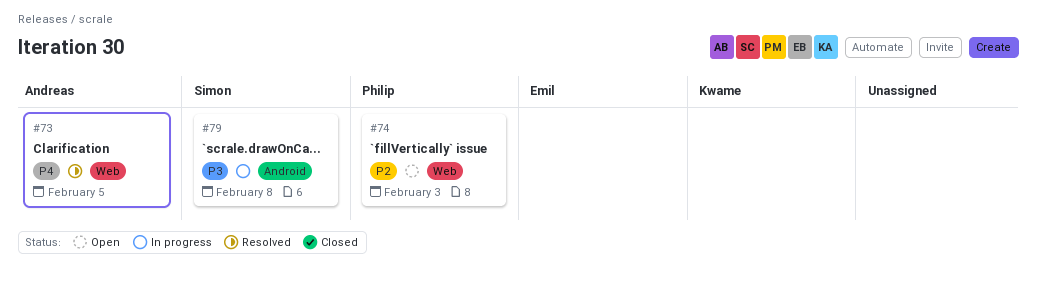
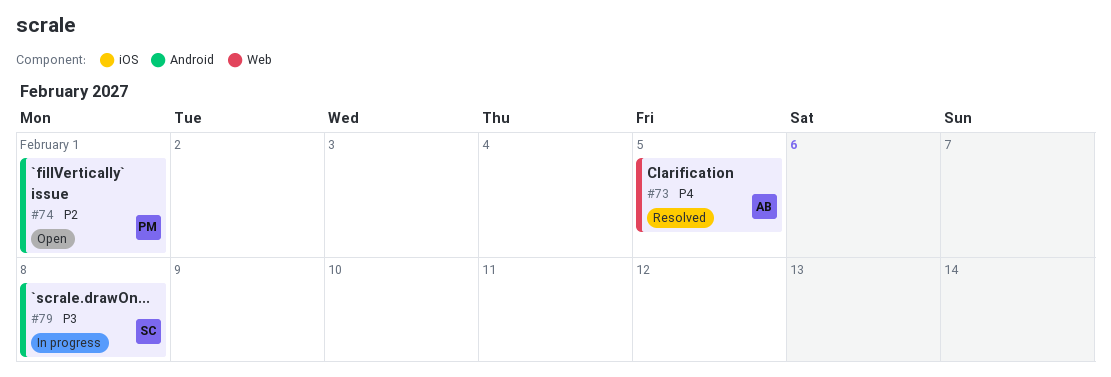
#74, label: Web -> Android
#74, due: Feb 3 -> Feb 1

